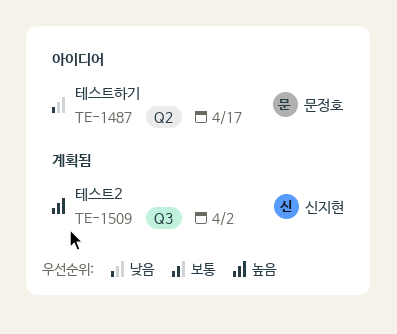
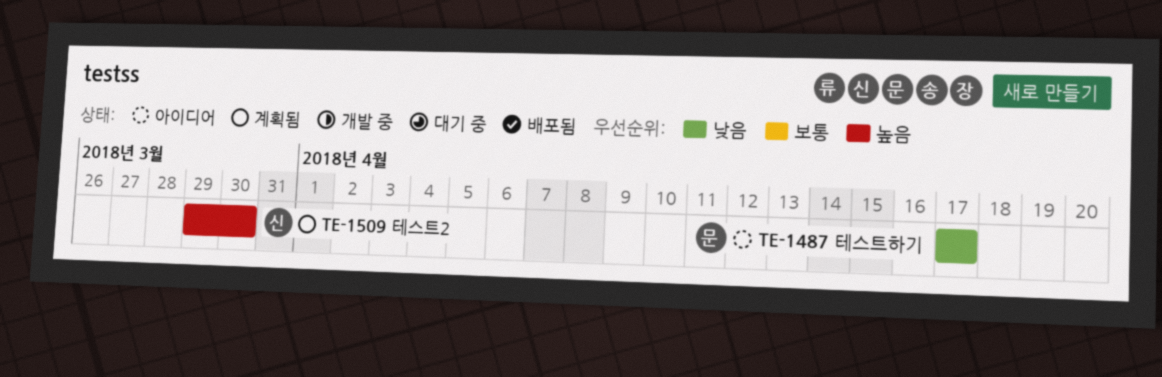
TE-1509, due: Apr 2 -> Mar 30

